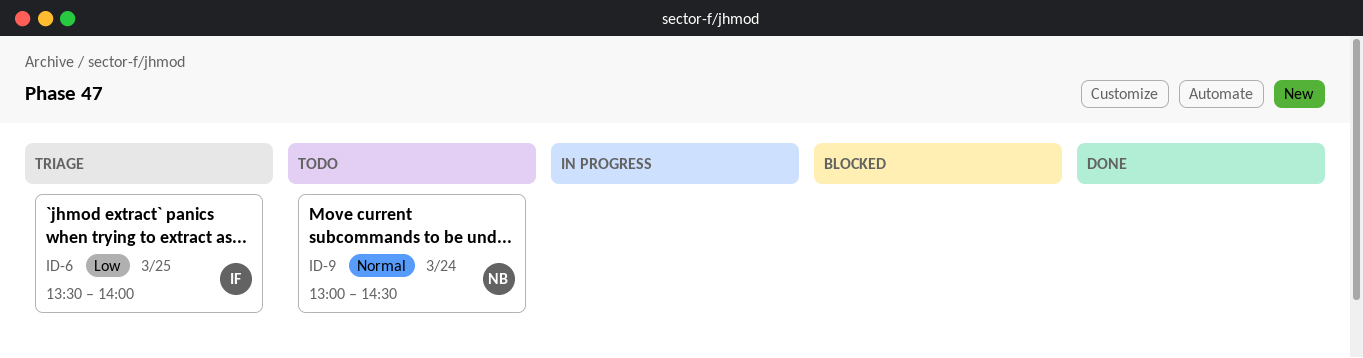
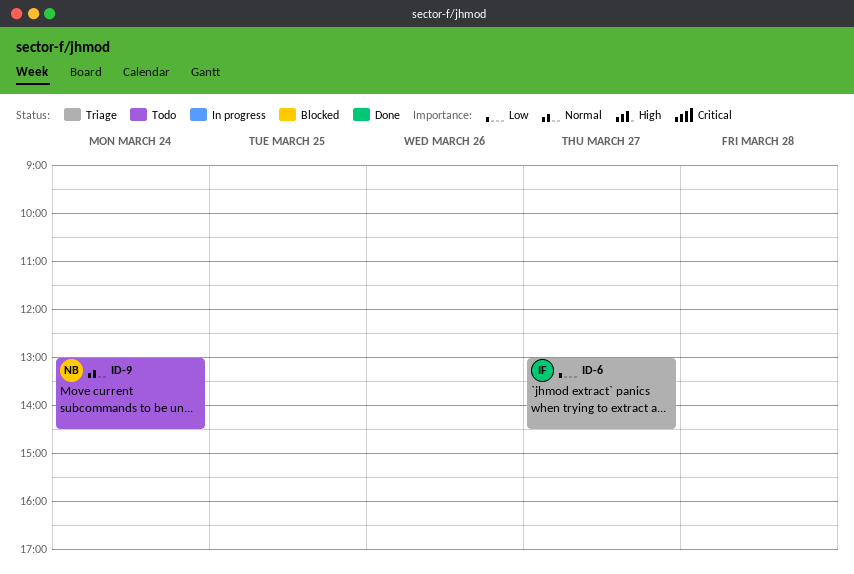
ID-6, day: Mar 25 -> Mar 27
ID-6, begins: 13:30 -> 13:00
ID-6, ends: 14:00 -> 14:30

